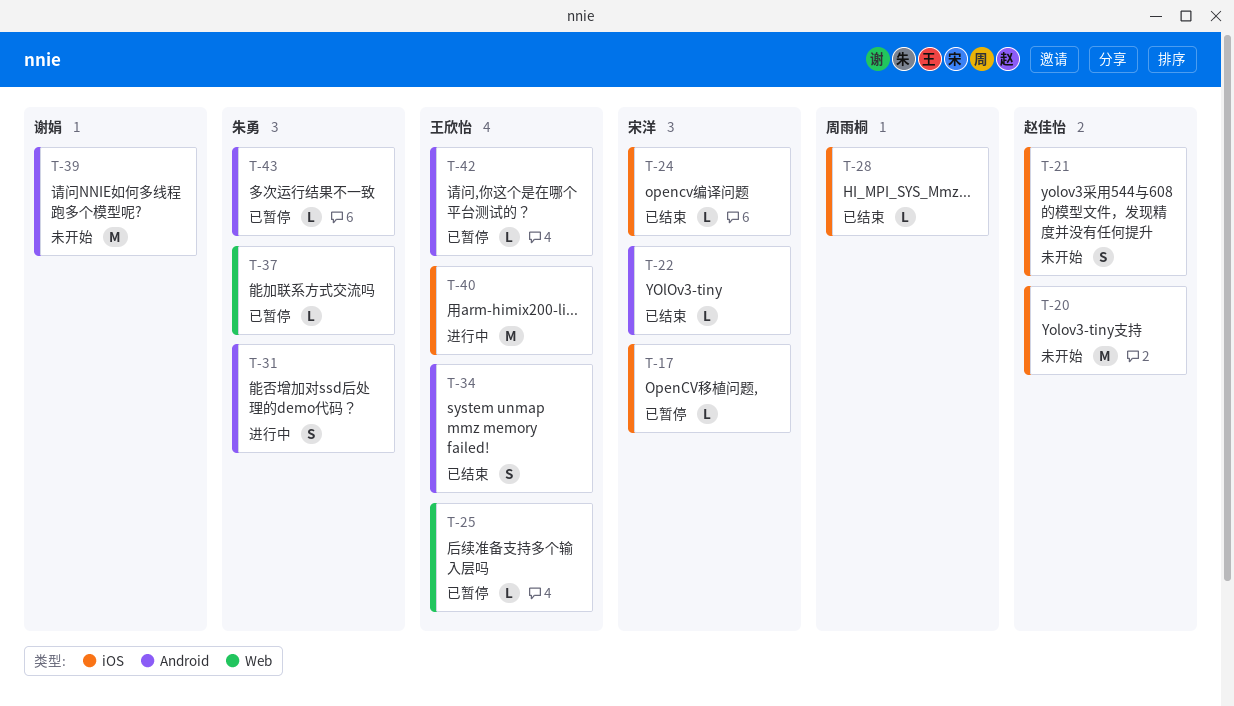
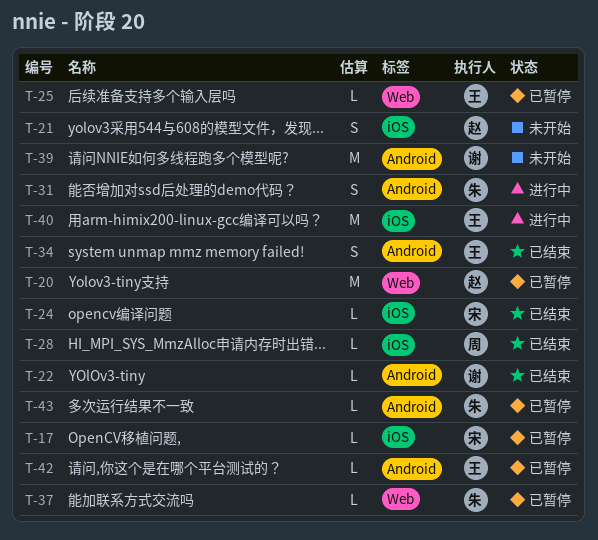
T-20, status: 未开始 -> 已暂停
T-20, label: iOS -> Web
T-22, owner: 宋洋 -> 谢娟

